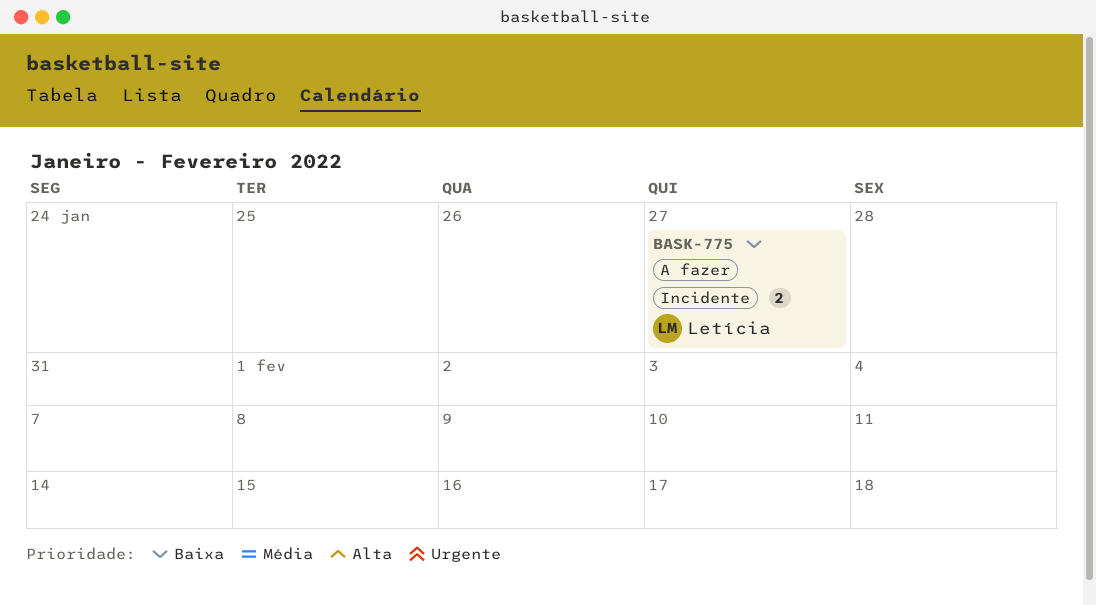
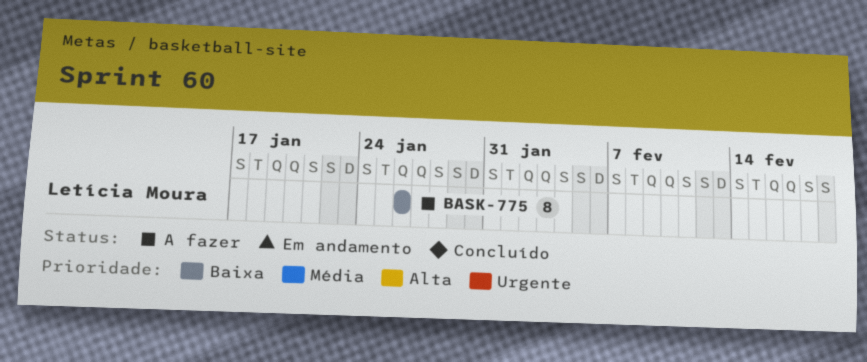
BASK-775, estimate: 2 -> 8
BASK-775, due: Jan 27 -> Jan 26

